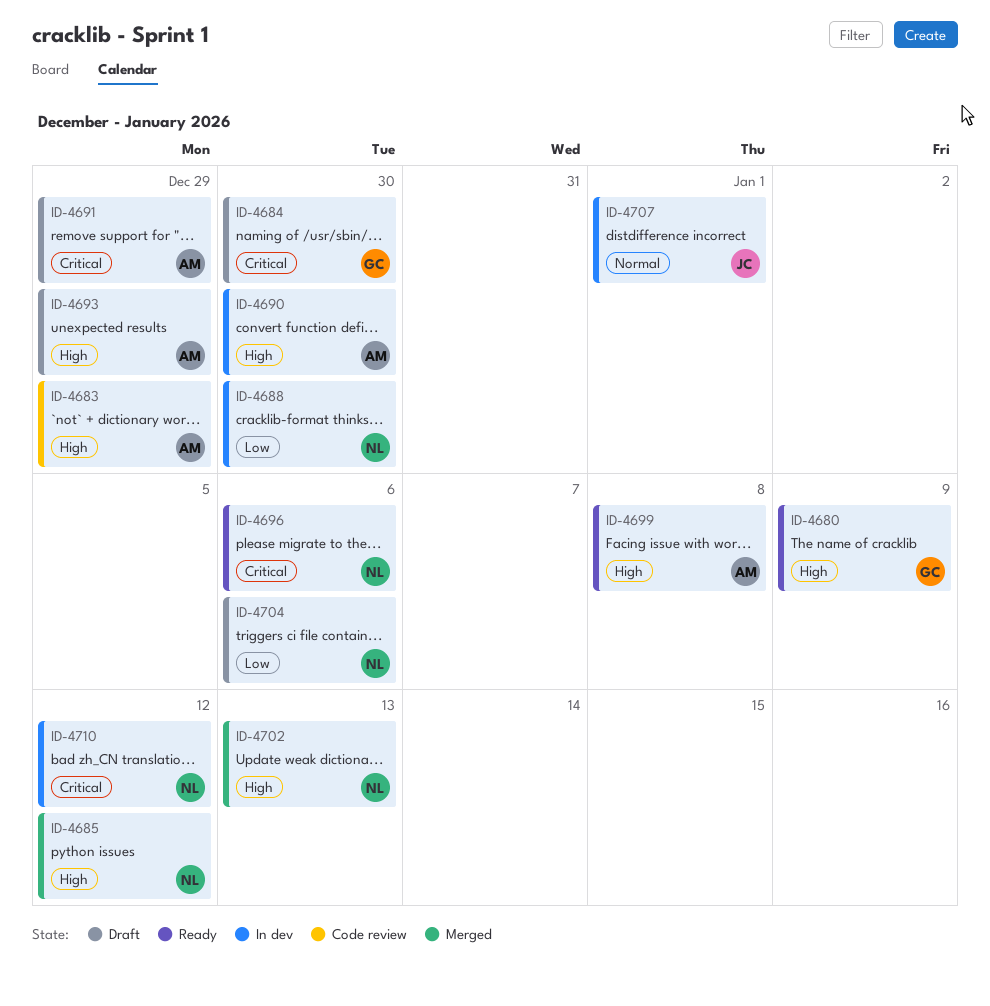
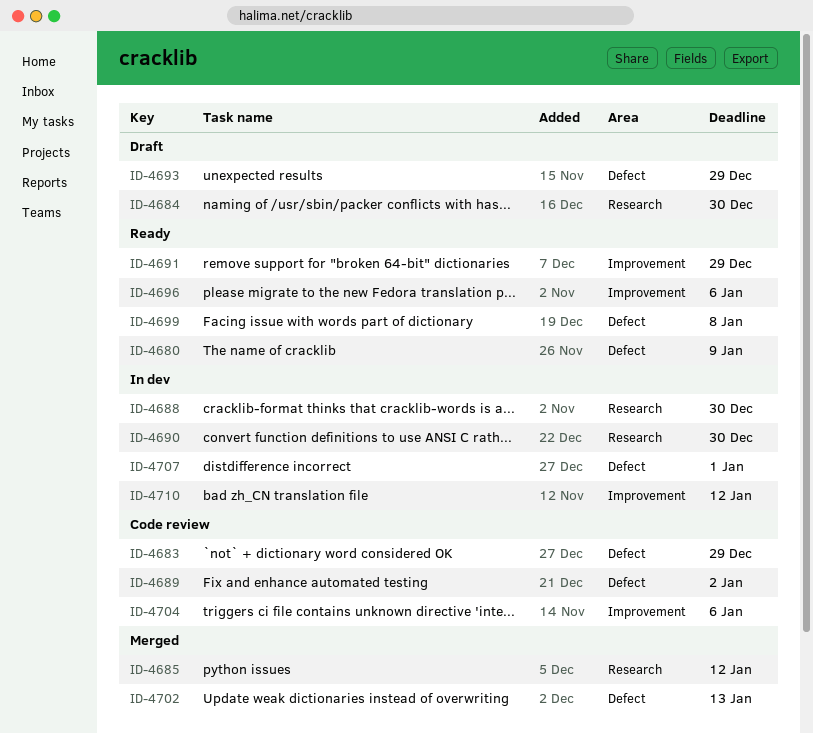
ID-4689: none -> present
ID-4691, status: Draft -> Ready
ID-4704, status: Draft -> Code review

